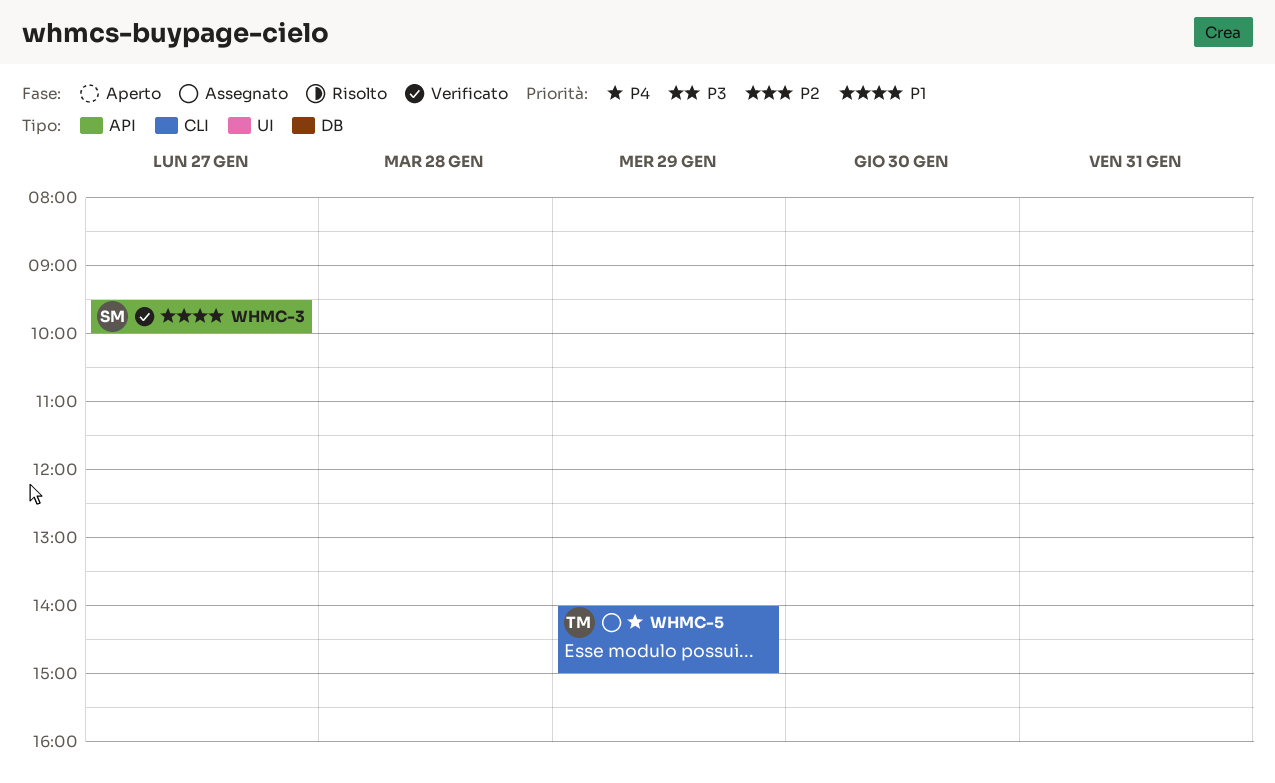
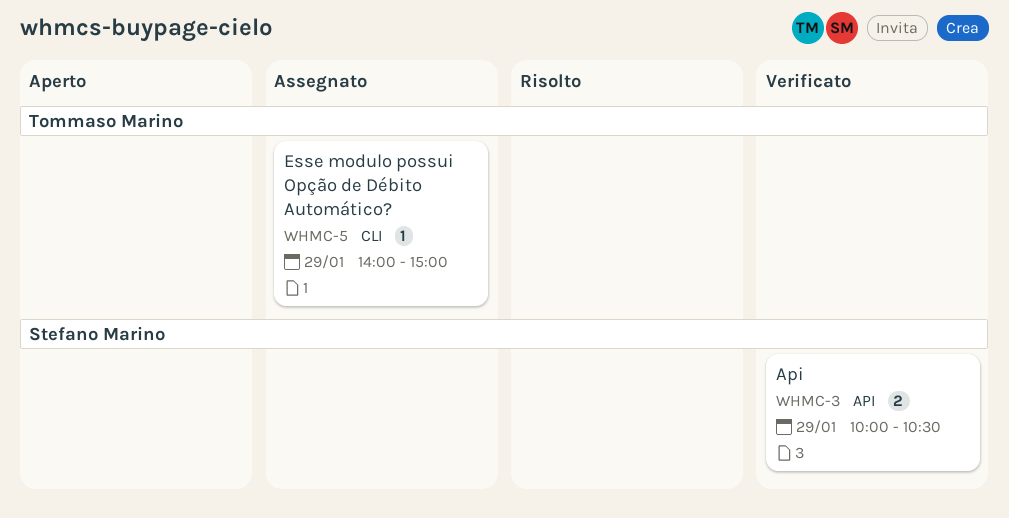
WHMC-3, day: Jan 27 -> Jan 29
WHMC-3, begins: 09:30 -> 10:00
WHMC-3, ends: 10:00 -> 10:30

